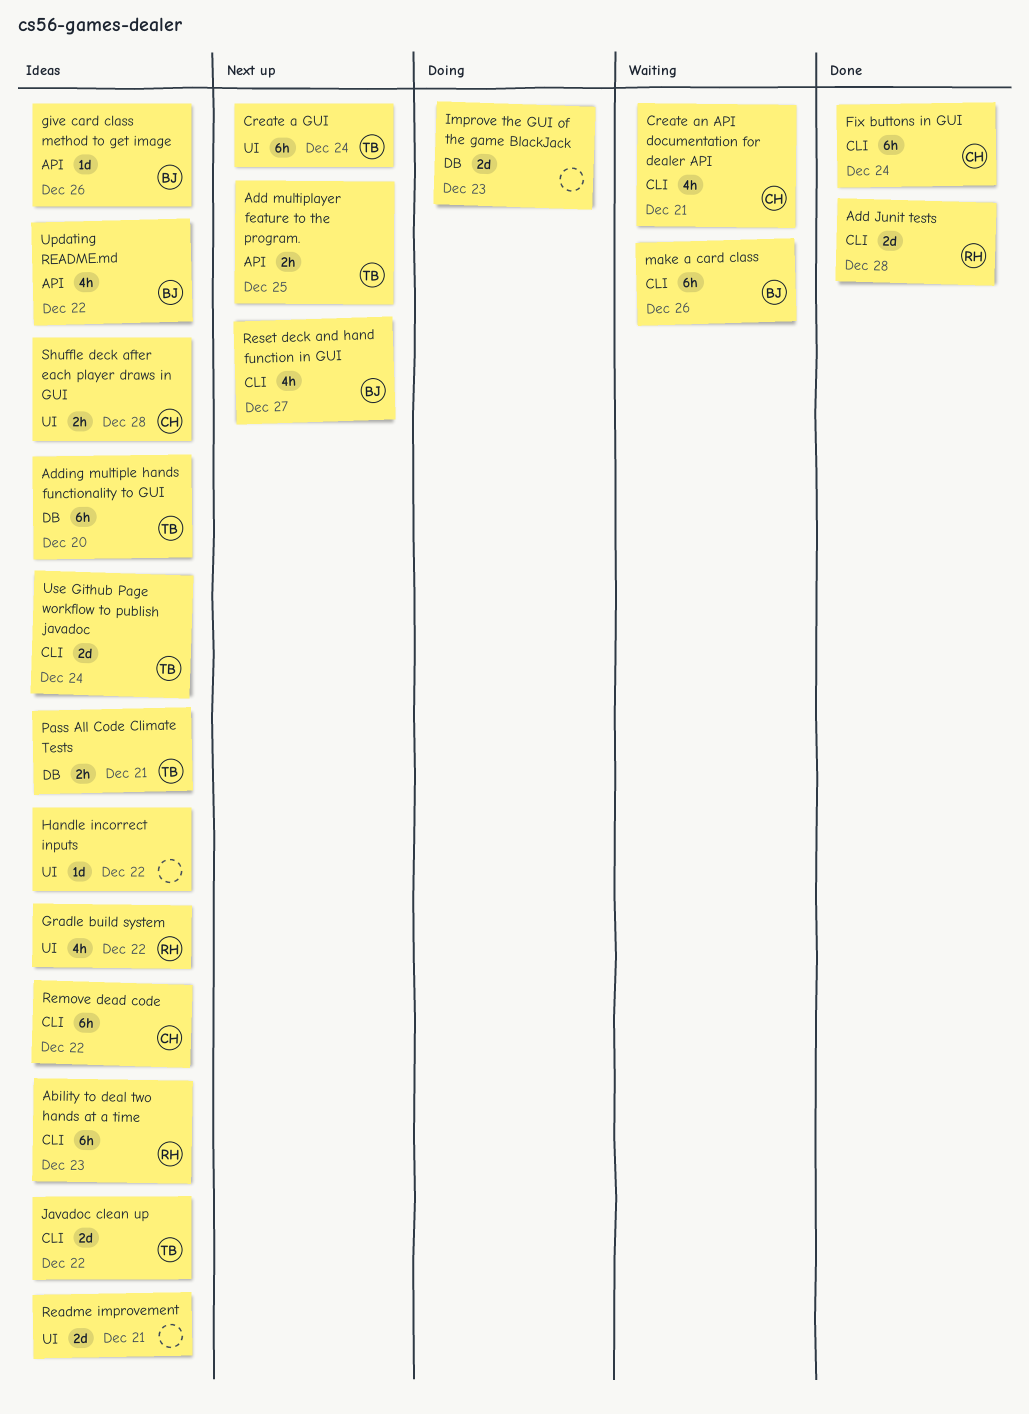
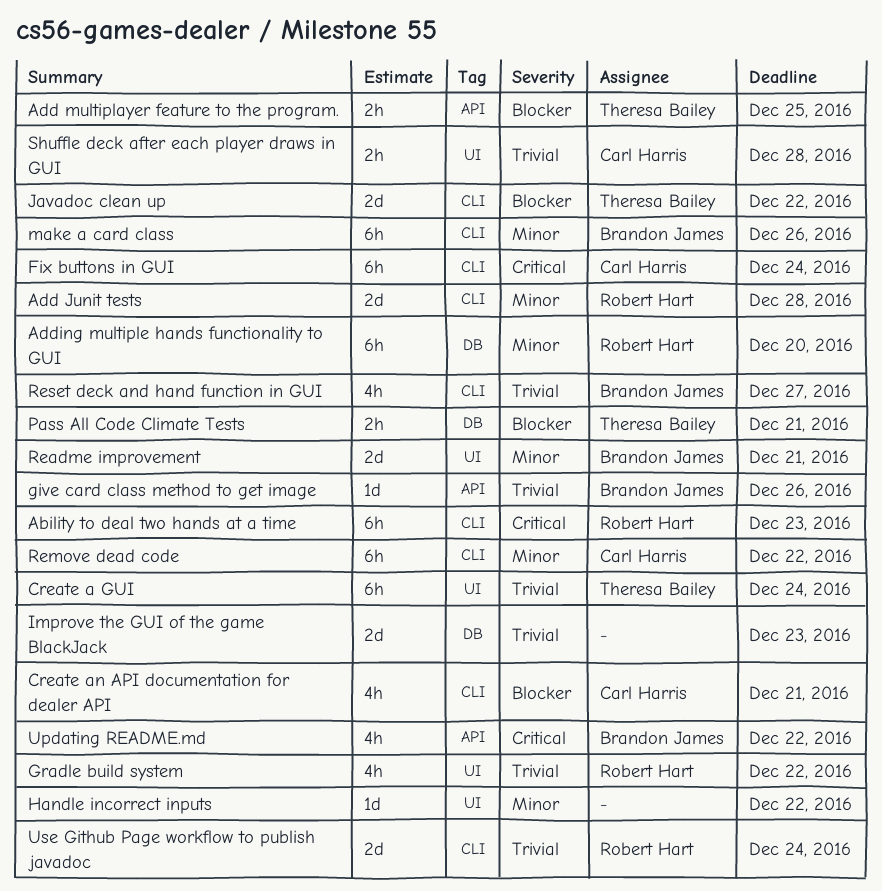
Adding multiple hands functionality to GUI, owner: Theresa Bailey -> Robert Hart
Readme improvement, owner: none -> Brandon James
Use Github Page workflow to publish javadoc, owner: Theresa Bailey -> Robert Hart

